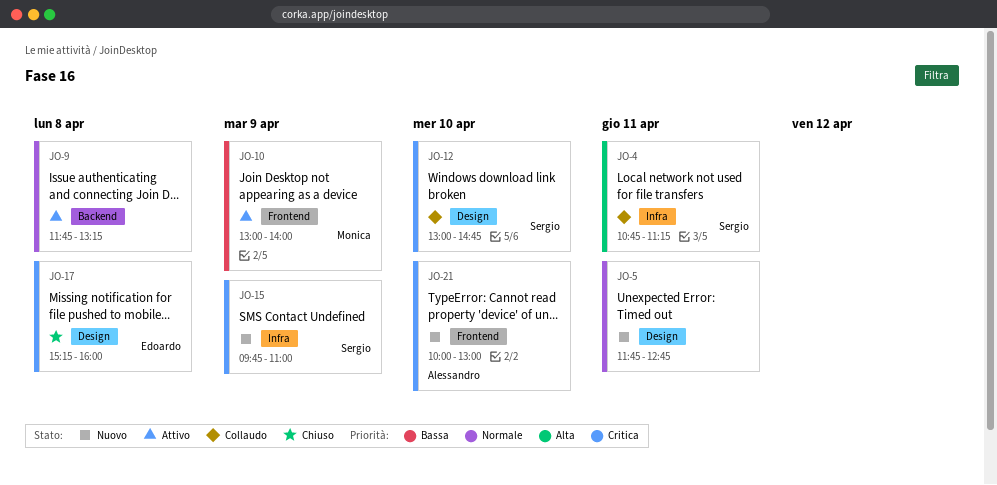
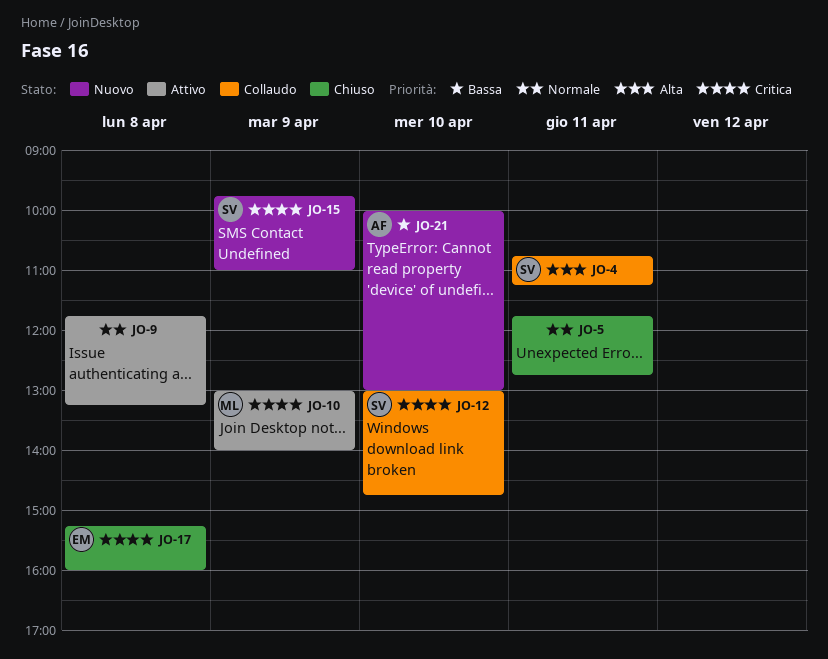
JO-5, status: Nuovo -> Chiuso
JO-10, priority: Bassa -> Critica
JO-21, priority: Critica -> Bassa

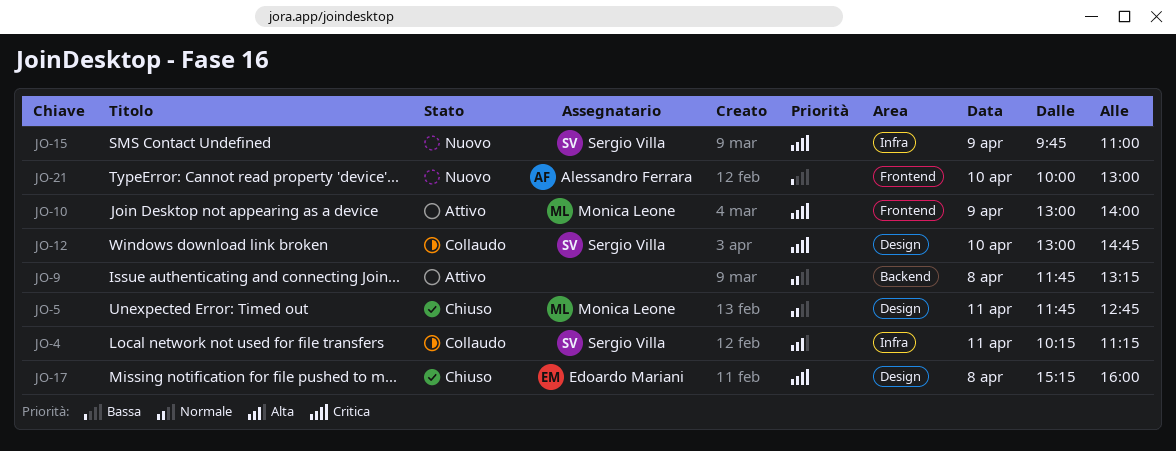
JO-4, begins: 10:45 -> 10:15
JO-5, owner: none -> Monica Leone

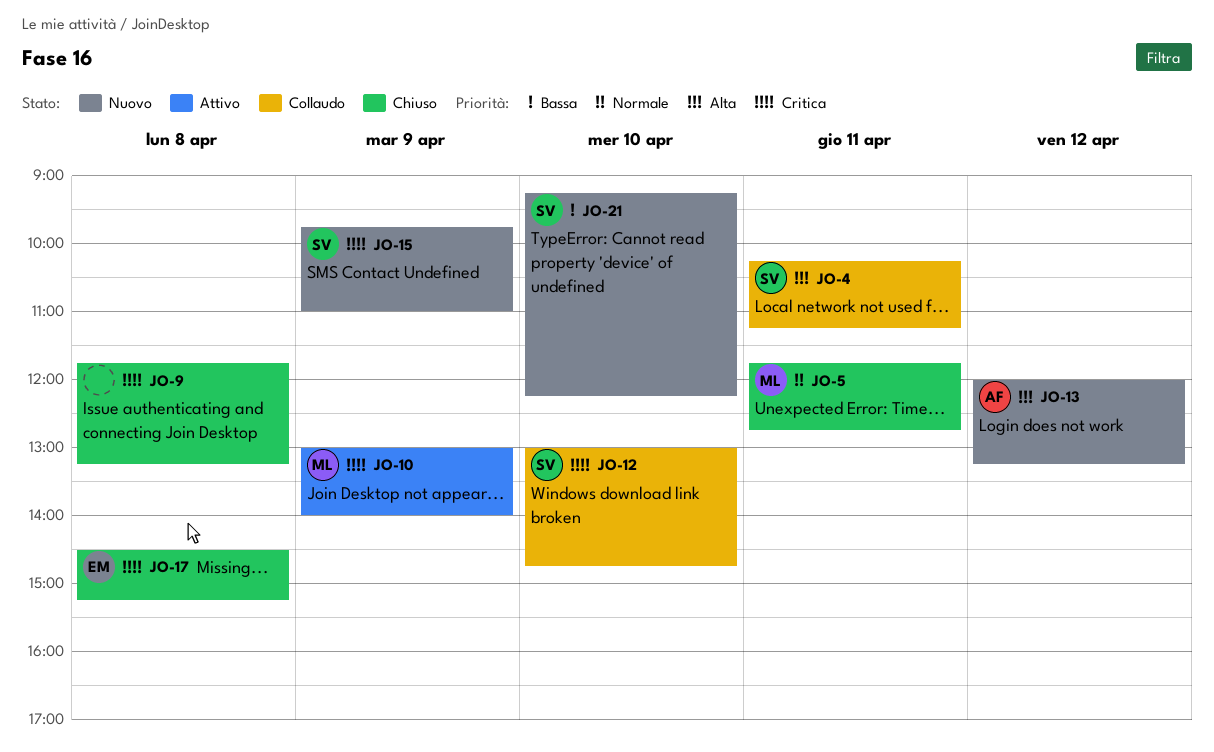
JO-9, status: Attivo -> Chiuso
JO-9, priority: Normale -> Critica
JO-13: none -> present
JO-17, begins: 15:15 -> 14:30
JO-17, ends: 16:00 -> 15:15
JO-21, owner: Alessandro Ferrara -> Sergio Villa
JO-21, begins: 10:00 -> 09:15
JO-21, ends: 13:00 -> 12:15

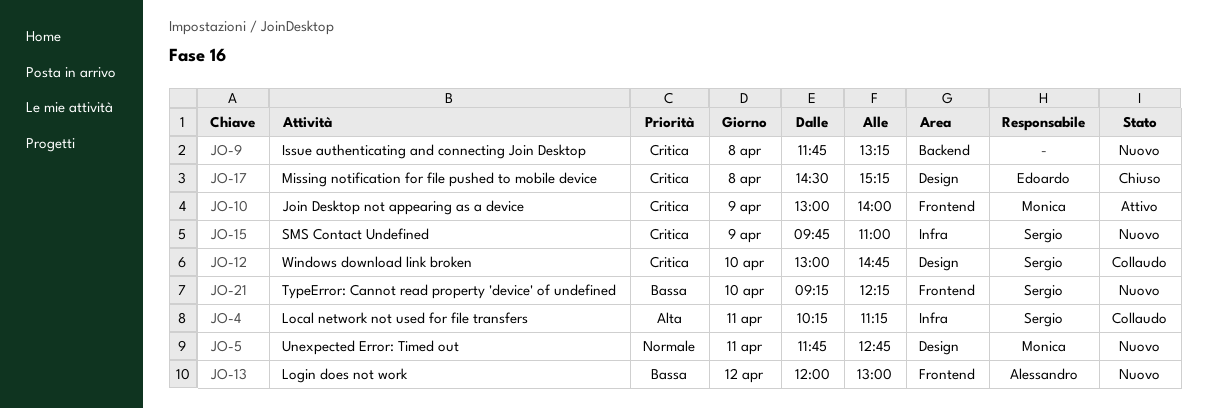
JO-5, status: Chiuso -> Nuovo
JO-9, status: Chiuso -> Nuovo
JO-13, priority: Alta -> Bassa
JO-13, ends: 13:15 -> 13:00

